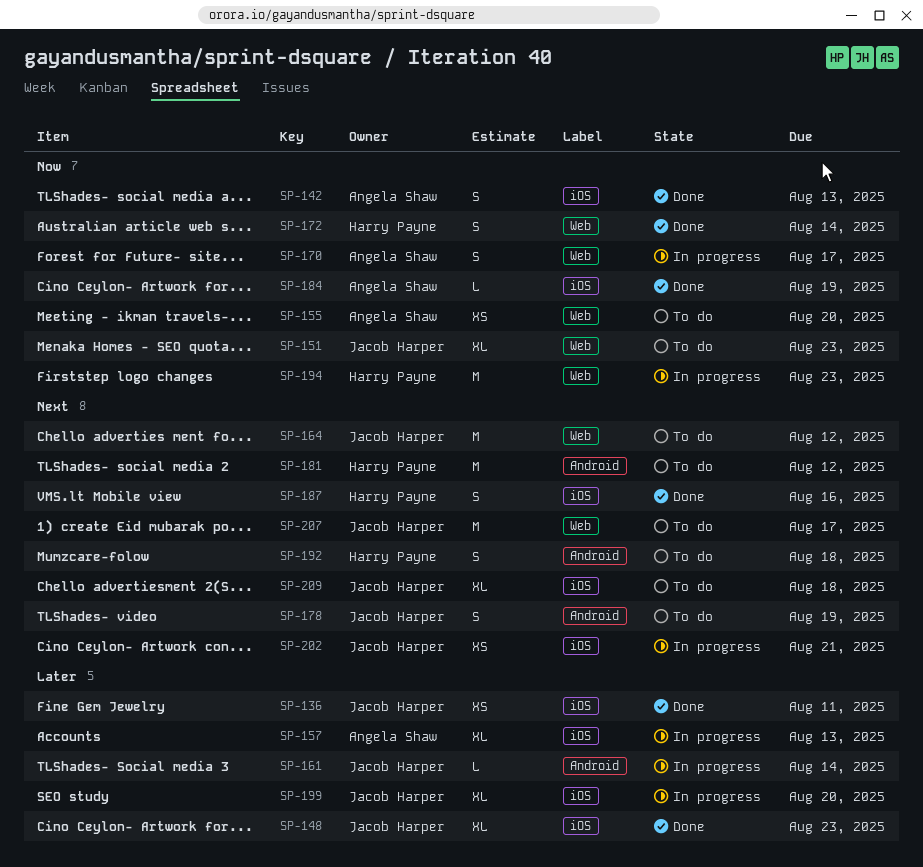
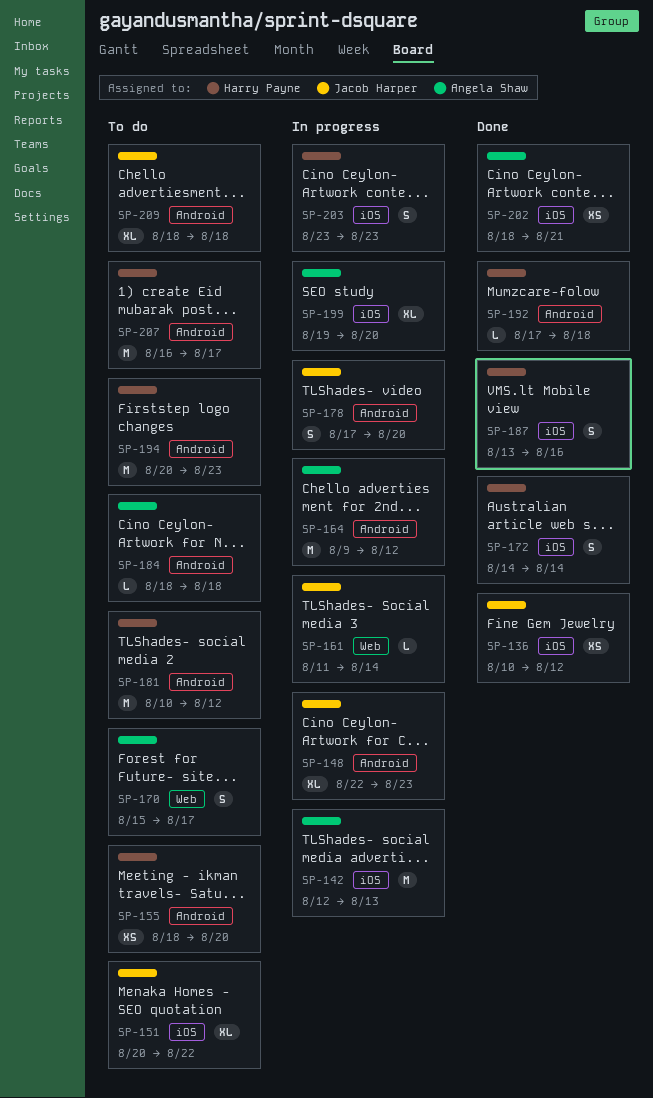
SP-136, due: Aug 11 -> Aug 12
SP-142, status: Done -> In progress
SP-142, estimate: S -> M
SP-148, status: Done -> In progress
SP-148, label: iOS -> Android
SP-151, label: Web -> iOS
SP-151, due: Aug 23 -> Aug 22
SP-155, owner: Angela Shaw -> Harry Payne
SP-155, label: Web -> Android
SP-157: present -> none
SP-161, label: Android -> Web
SP-164, status: To do -> In progress
SP-164, owner: Jacob Harper -> Angela Shaw
SP-164, label: Web -> Android
SP-170, status: In progress -> To do
SP-172, label: Web -> iOS
SP-178, status: To do -> In progress
SP-178, due: Aug 19 -> Aug 20
SP-184, status: Done -> To do
SP-184, label: iOS -> Android
SP-184, due: Aug 19 -> Aug 18
SP-192, status: To do -> Done
SP-192, estimate: S -> L
SP-194, status: In progress -> To do
SP-194, label: Web -> Android
SP-199, owner: Jacob Harper -> Angela Shaw
SP-202, status: In progress -> Done
SP-202, owner: Jacob Harper -> Angela Shaw
SP-203: none -> present
SP-207, owner: Jacob Harper -> Harry Payne
SP-207, label: Web -> Android
SP-209, label: iOS -> Android

